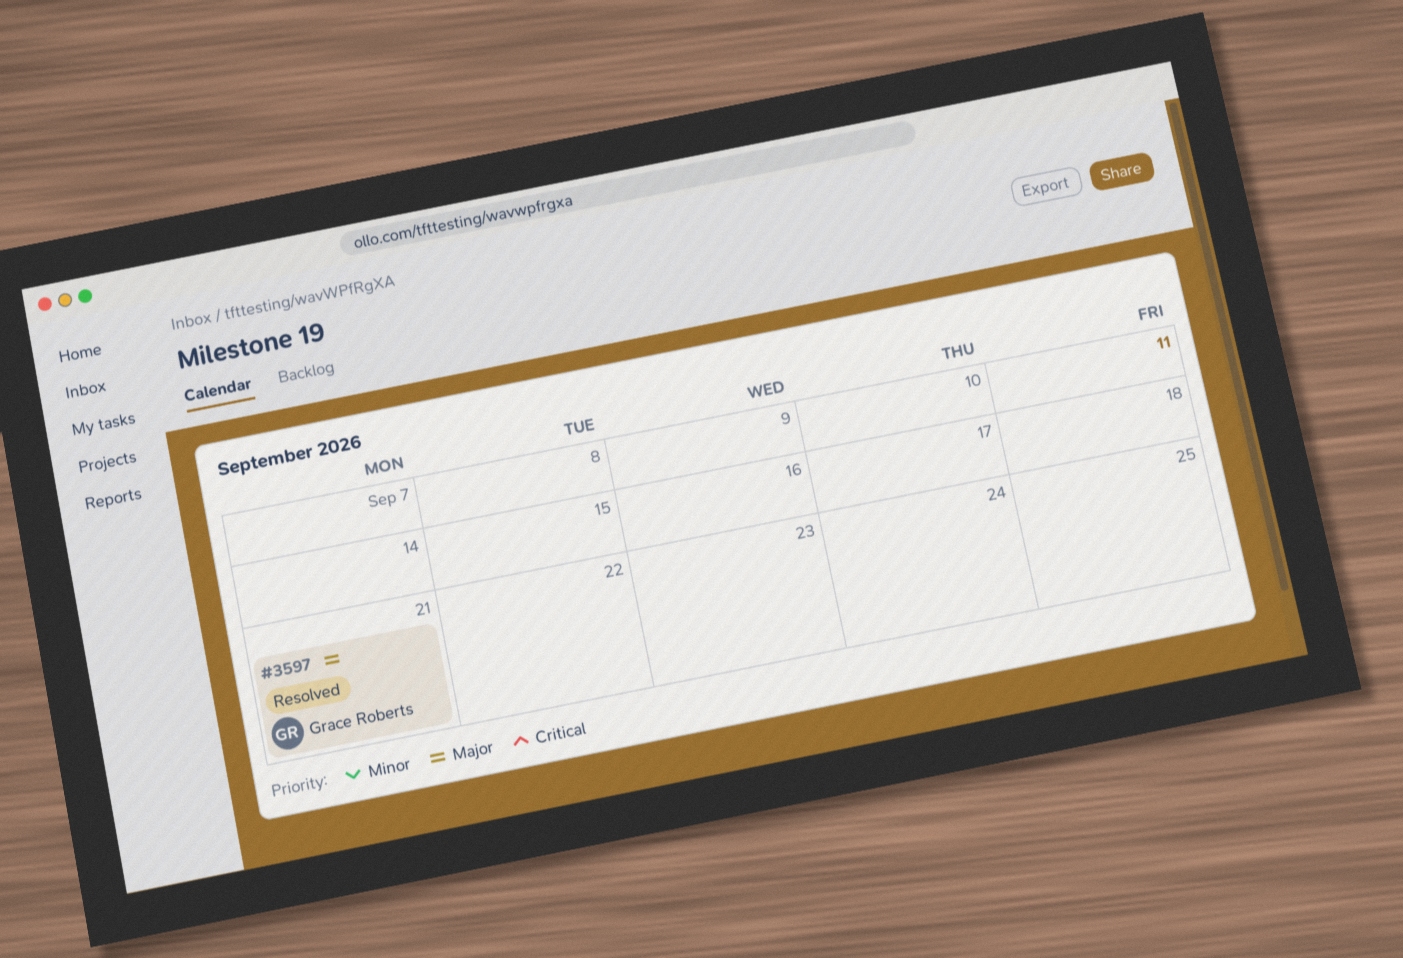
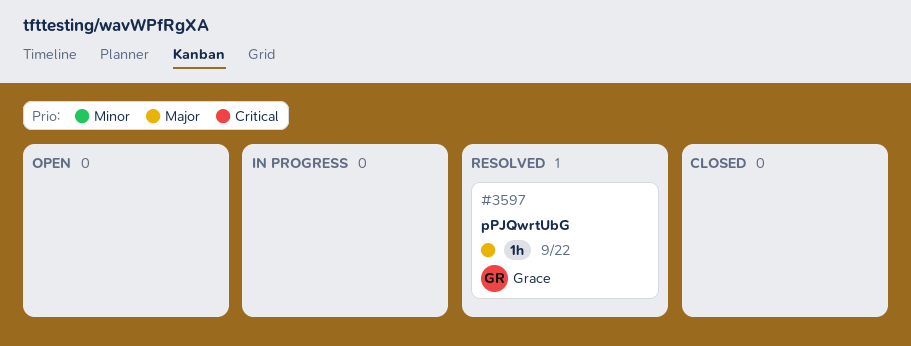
#3597, due: Sep 21 -> Sep 22

